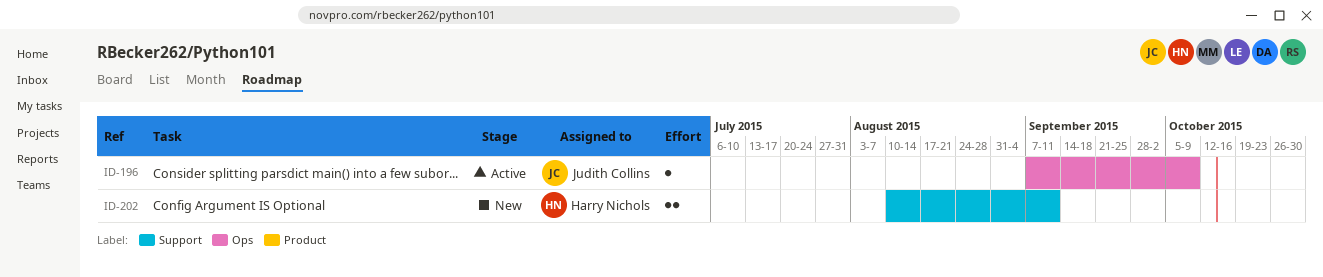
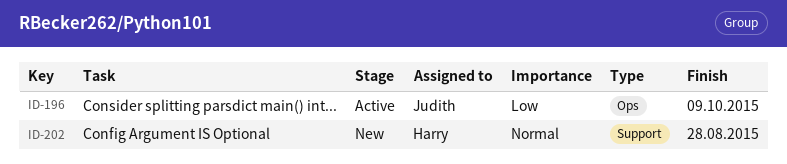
ID-202, due: Sep 11 -> Aug 28

